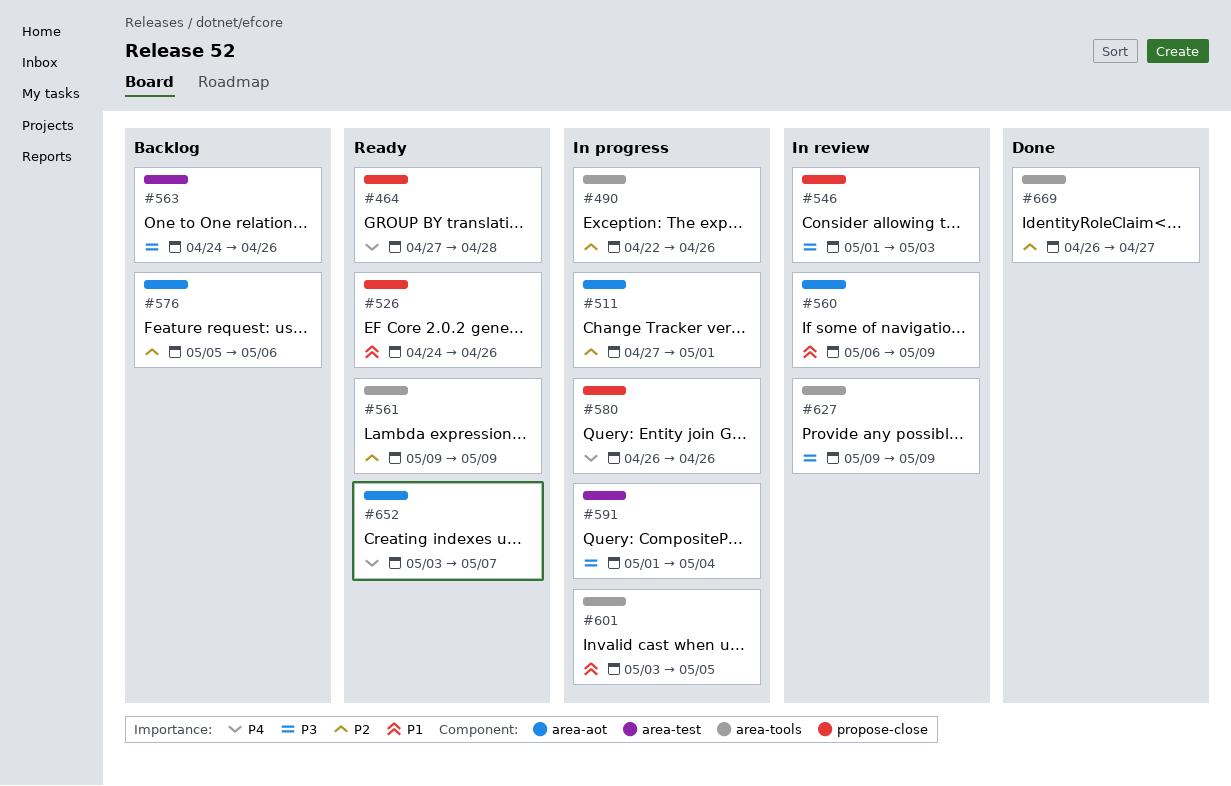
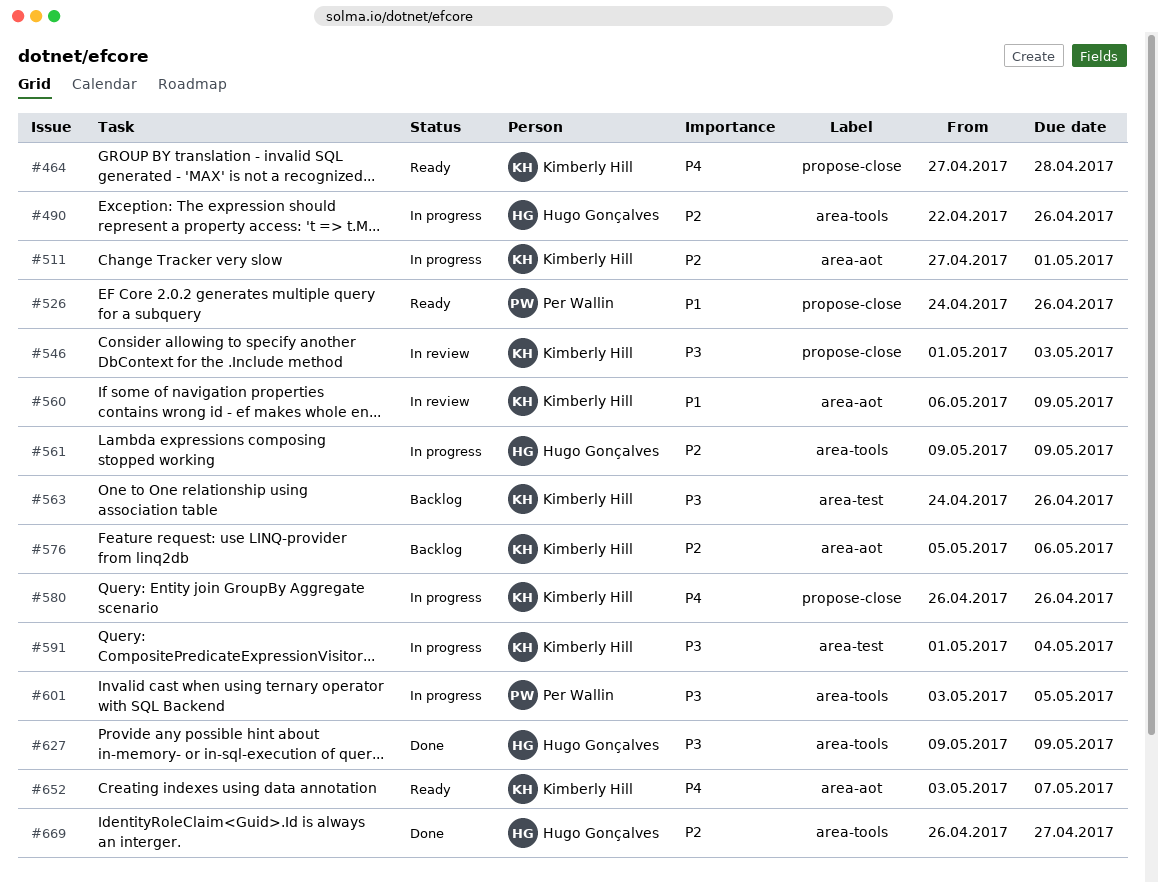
#561, status: Ready -> In progress
#601, priority: P1 -> P3
#627, status: In review -> Done

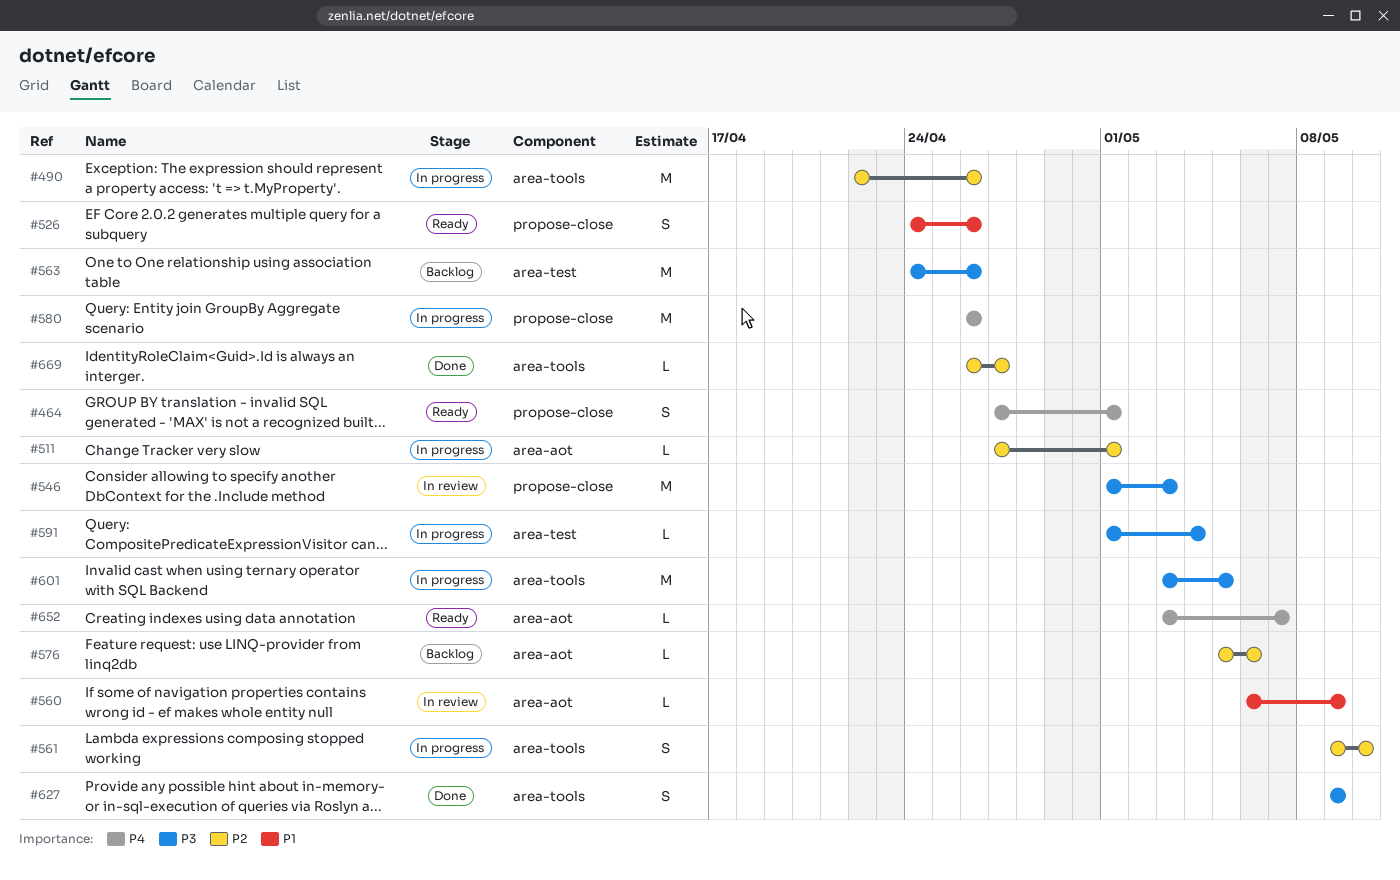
#464, due: Apr 28 -> May 1
#561, due: May 9 -> May 10

